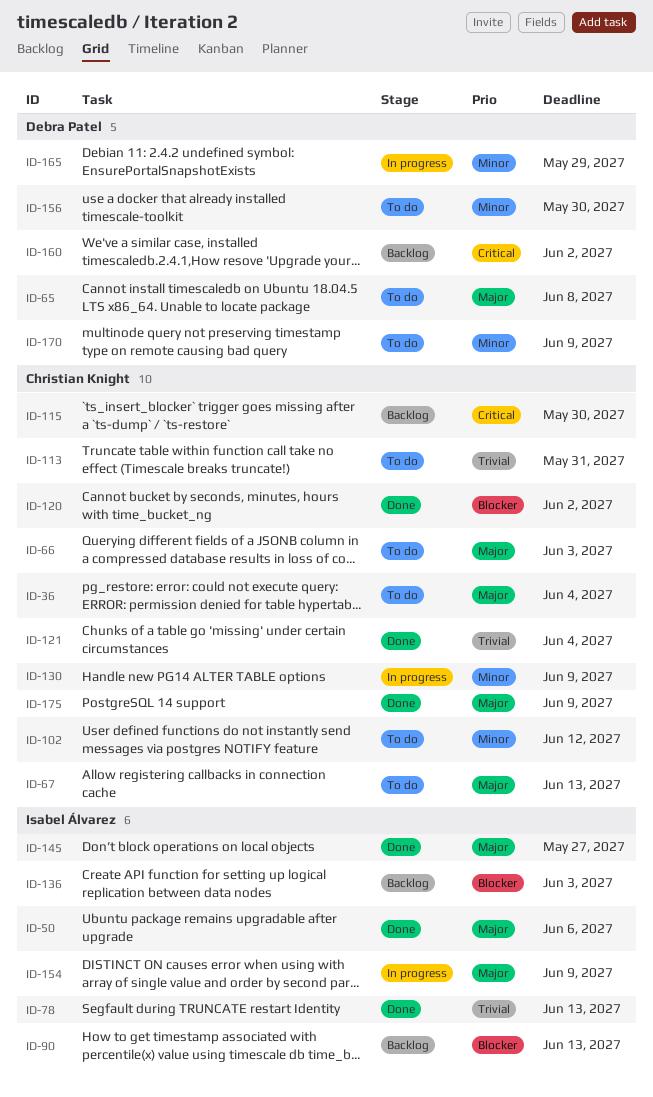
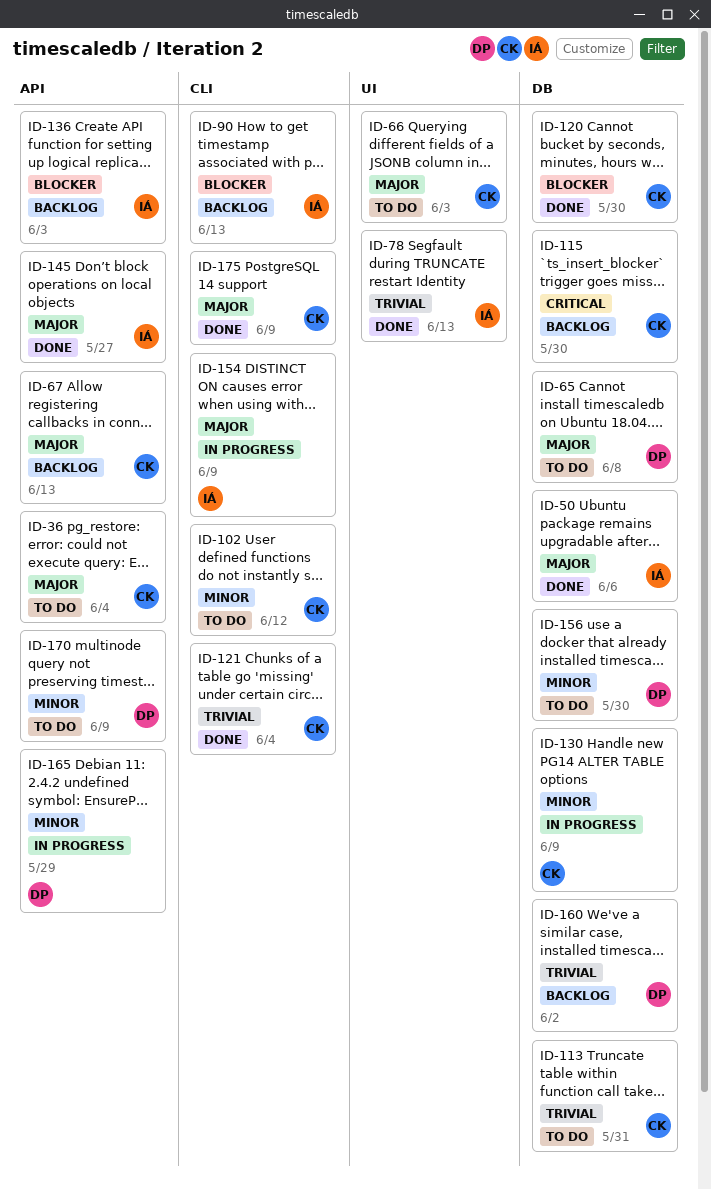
ID-67, status: To do -> Backlog
ID-120, due: Jun 2 -> May 30
ID-160, priority: Critical -> Trivial

